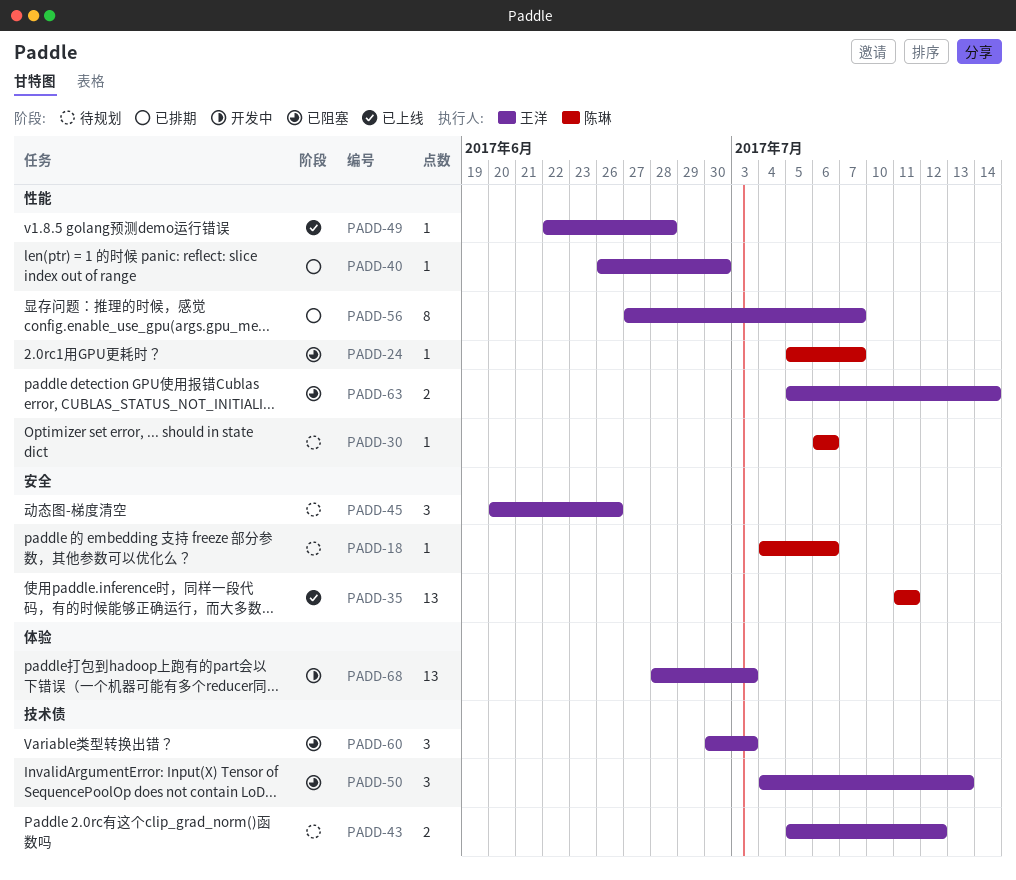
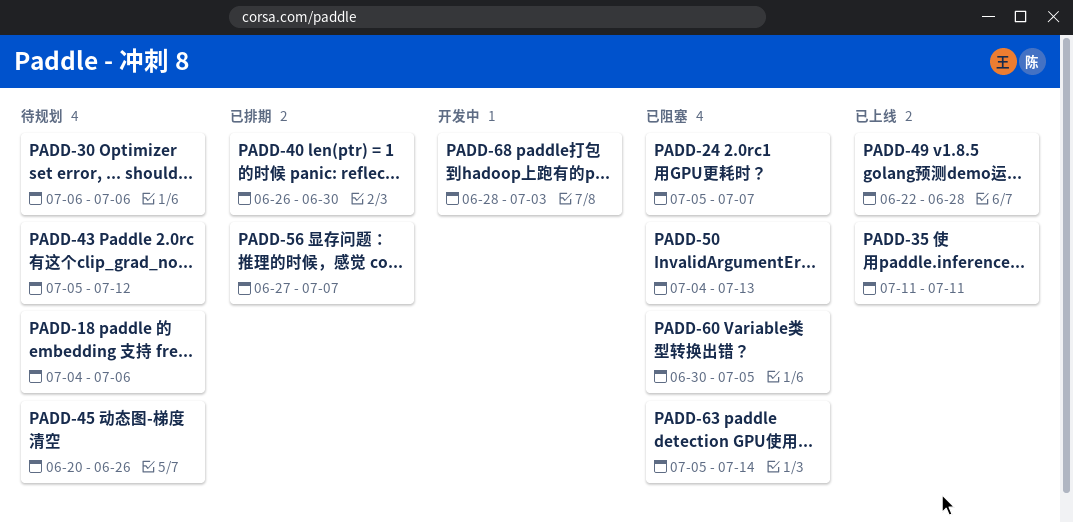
PADD-60, due: Jul 3 -> Jul 5

